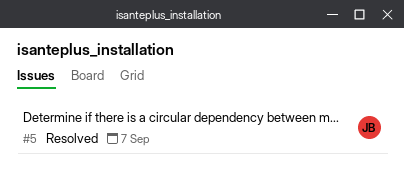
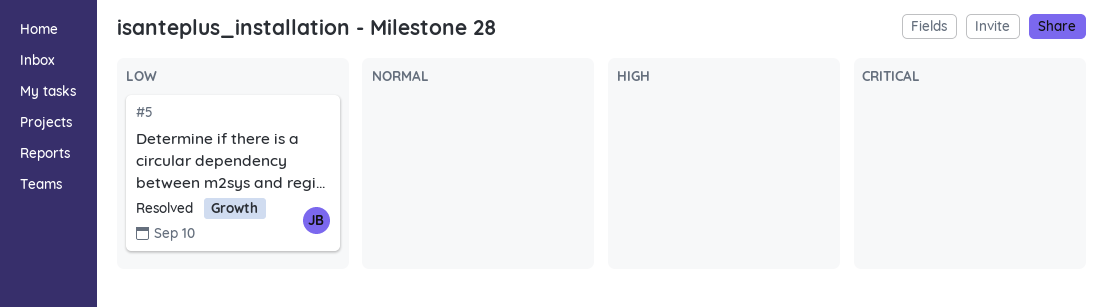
#5, due: Sep 7 -> Sep 10

